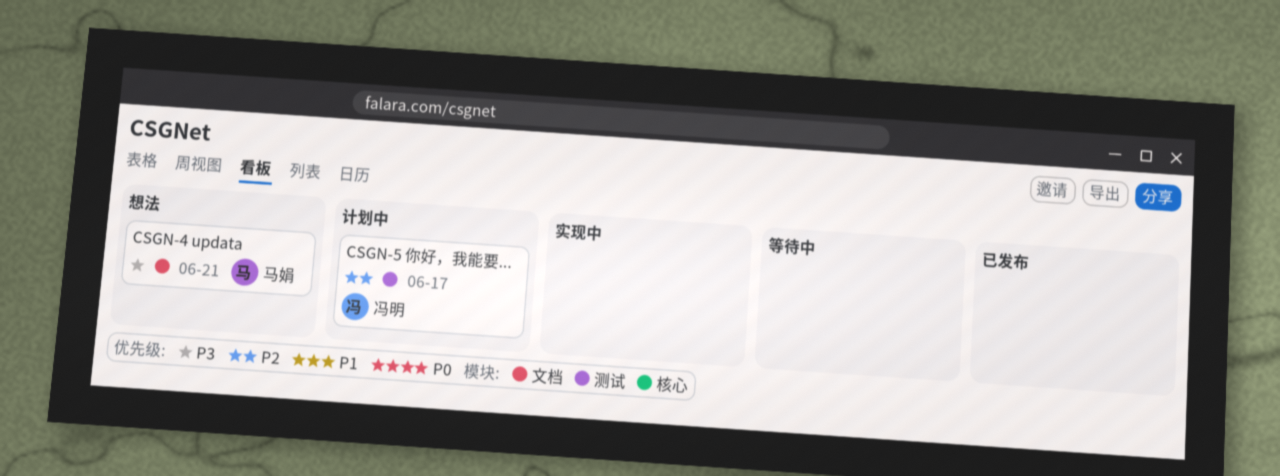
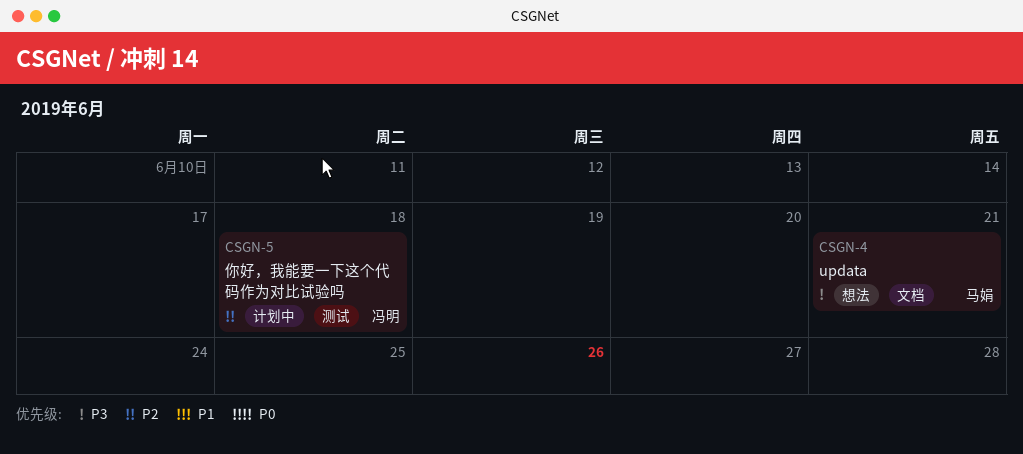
CSGN-5, due: Jun 17 -> Jun 18

